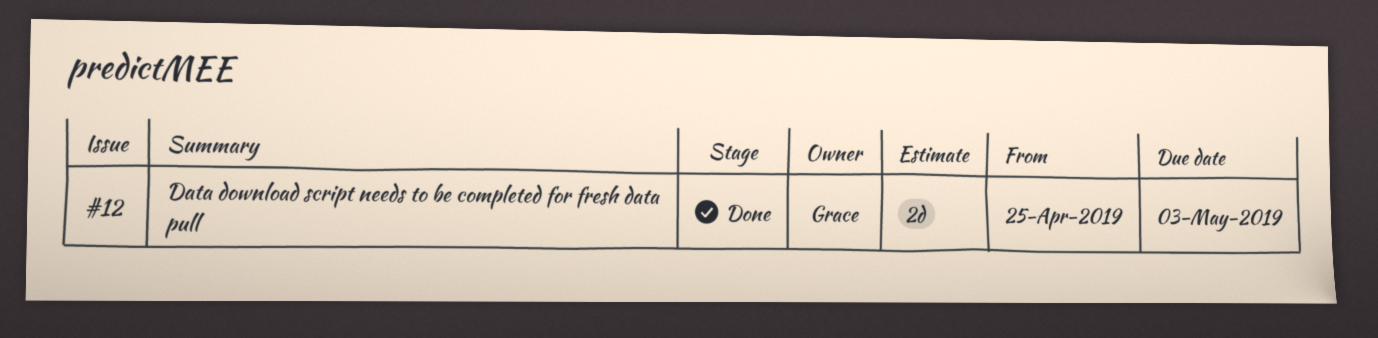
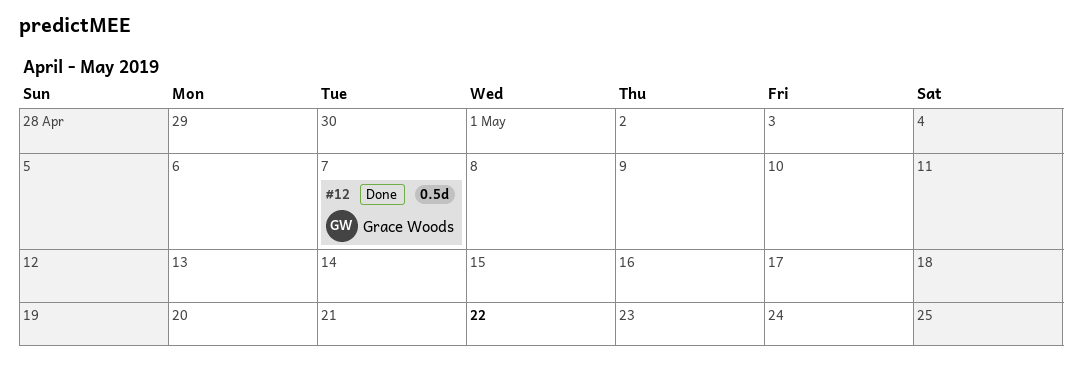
#12, estimate: 2d -> 0.5d
#12, due: May 3 -> May 7

